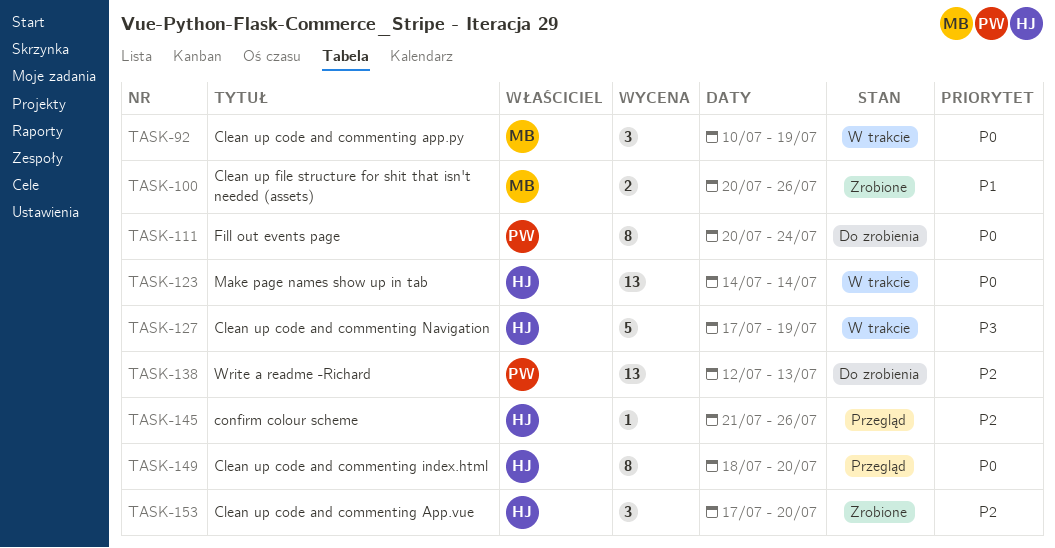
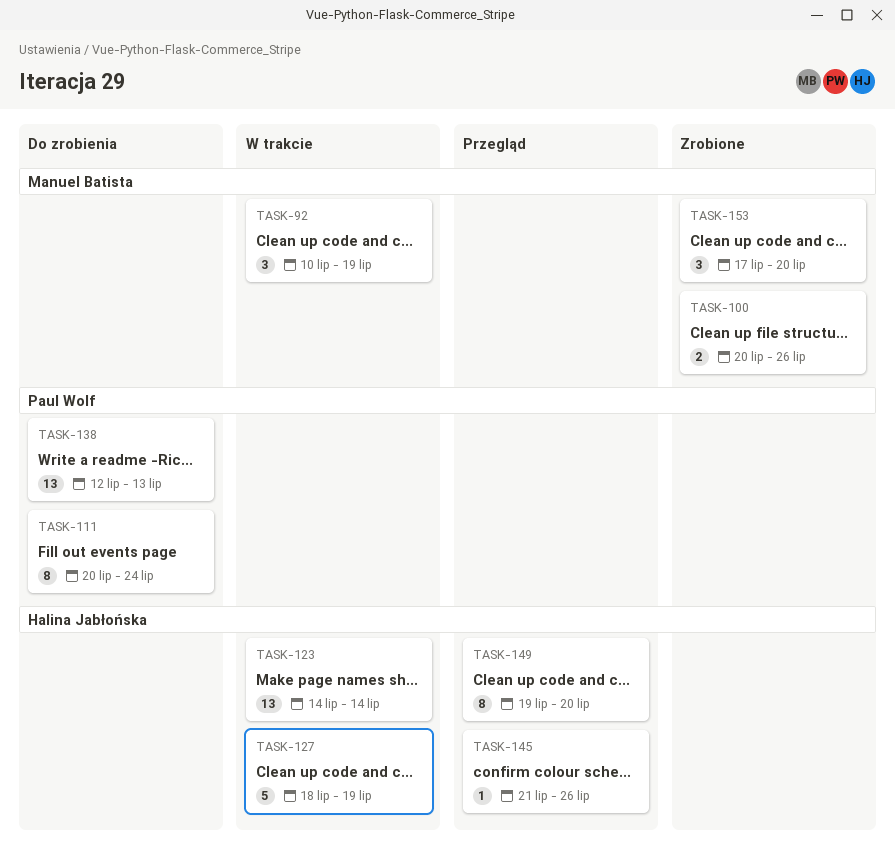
TASK-127, start: Jul 17 -> Jul 18
TASK-149, start: Jul 18 -> Jul 19
TASK-153, owner: Halina Jabłońska -> Manuel Batista

